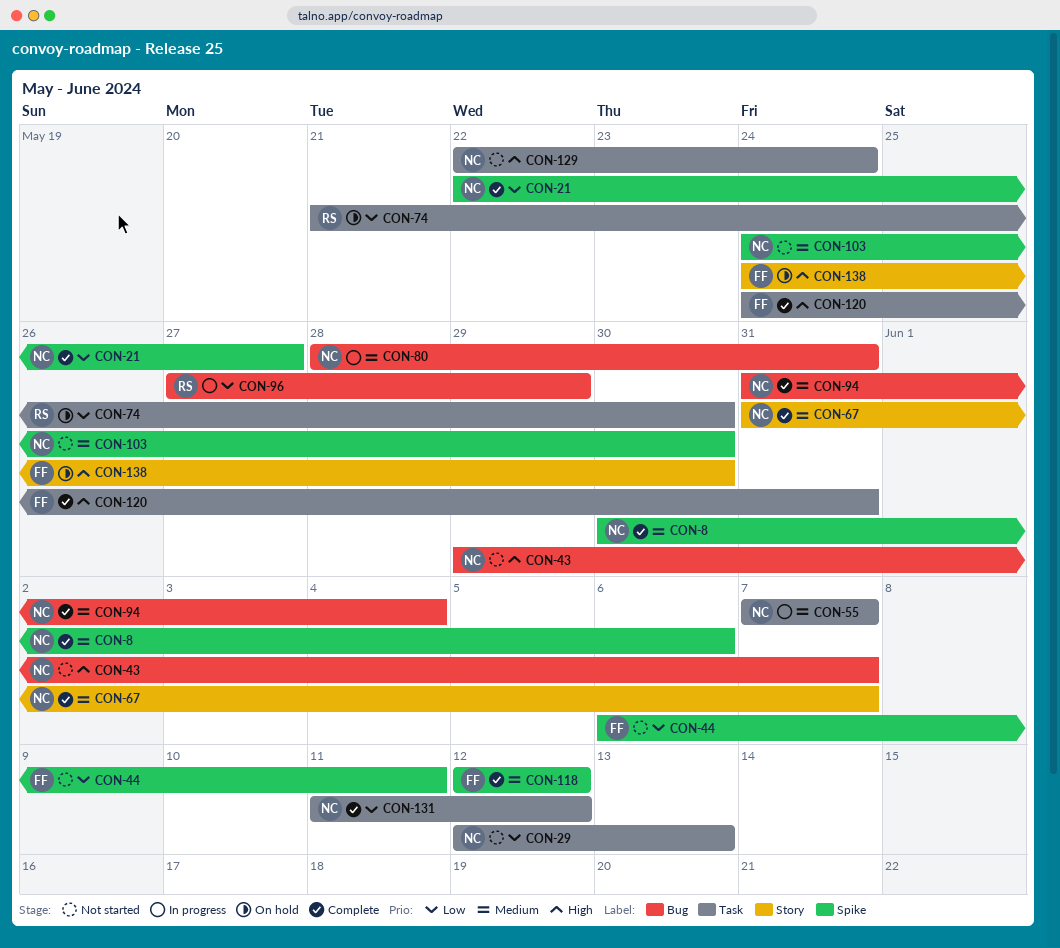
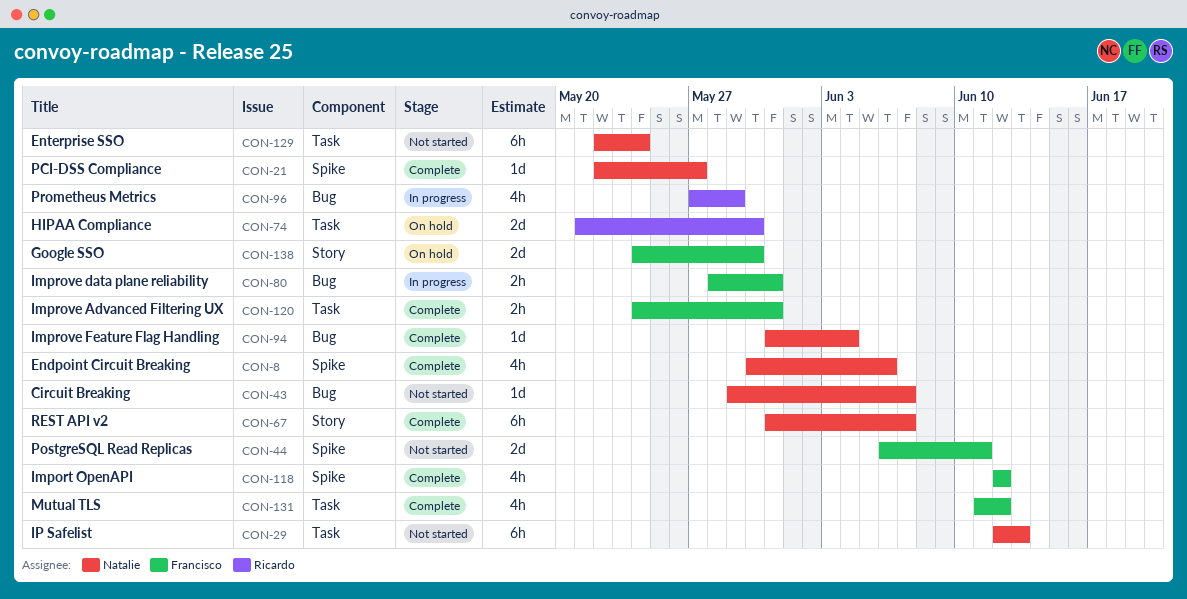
CON-55: present -> none
CON-80, owner: Natalie -> Francisco
CON-103: present -> none
CON-131, owner: Natalie -> Francisco

